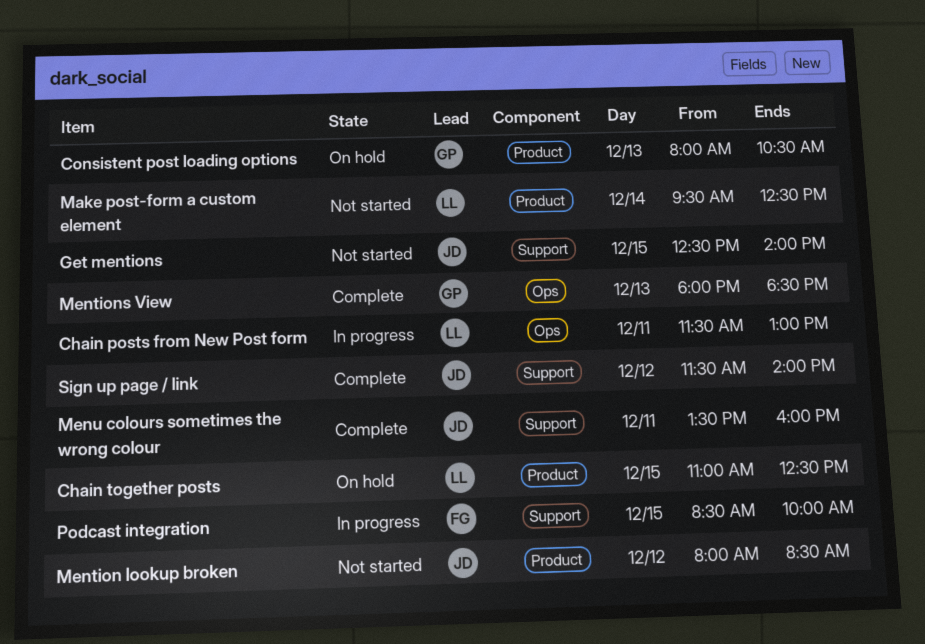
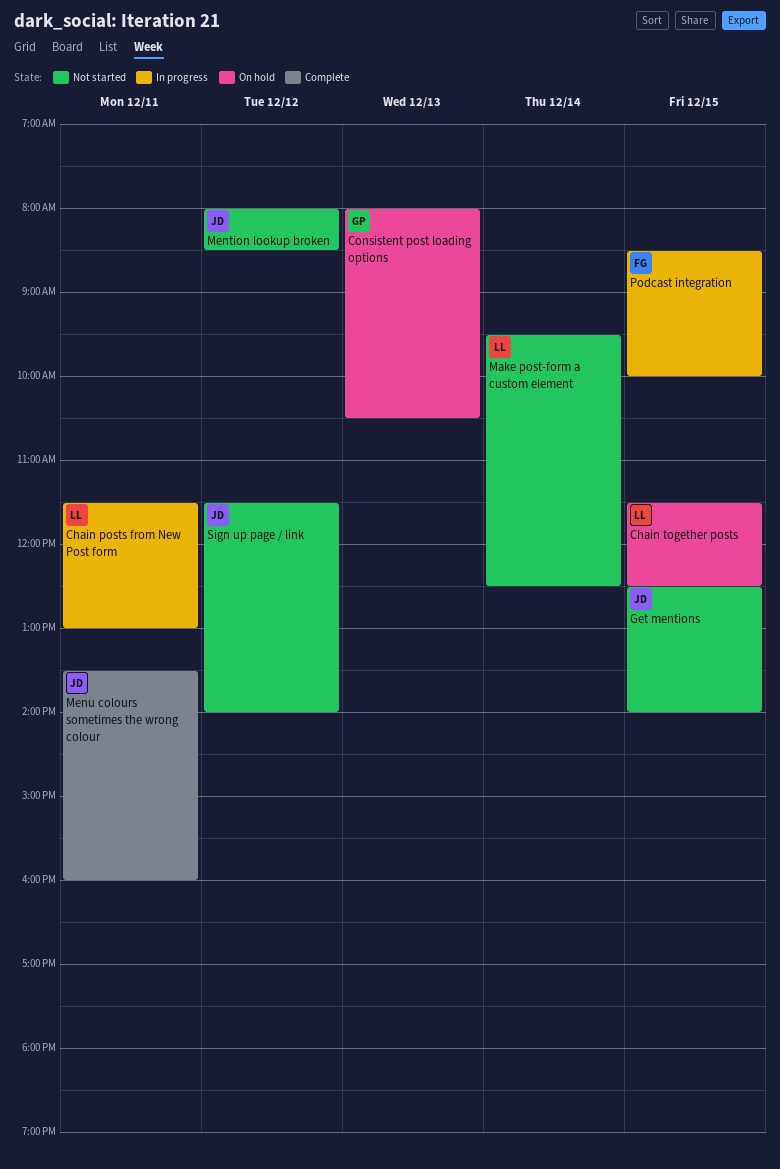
Chain together posts, begins: 11:00 -> 11:30
Mentions View: present -> none
Sign up page / link, status: Complete -> Not started

